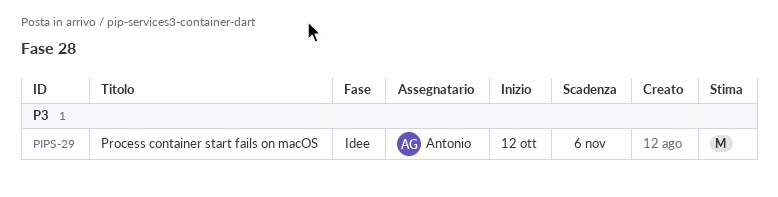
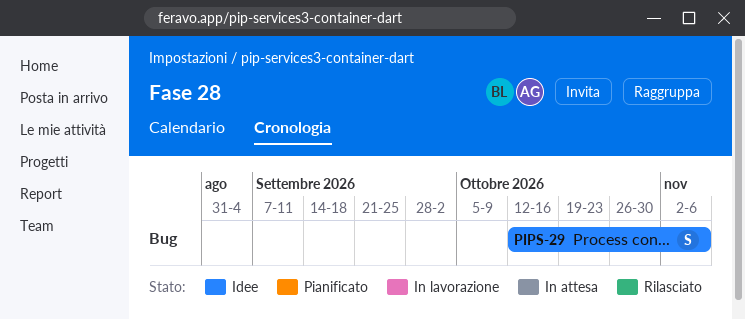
PIPS-29, estimate: M -> S

